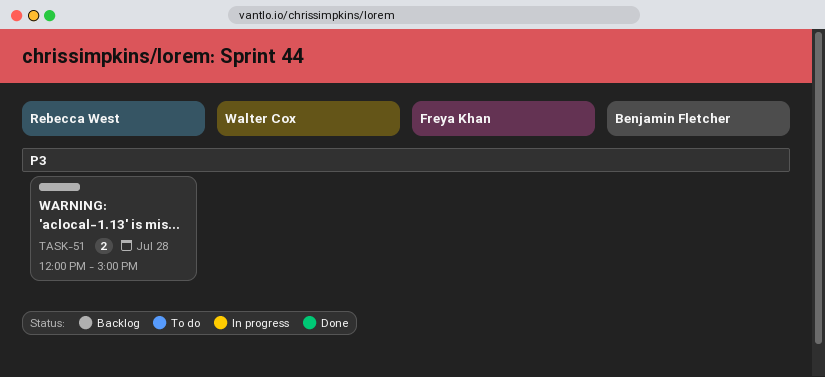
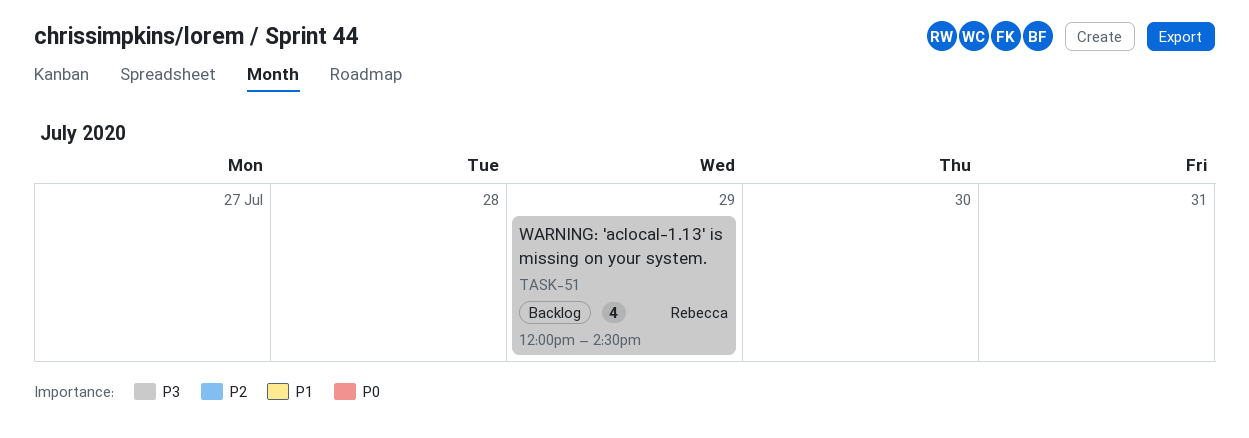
TASK-51, estimate: 2 -> 4
TASK-51, day: Jul 28 -> Jul 29
TASK-51, ends: 15:00 -> 14:30

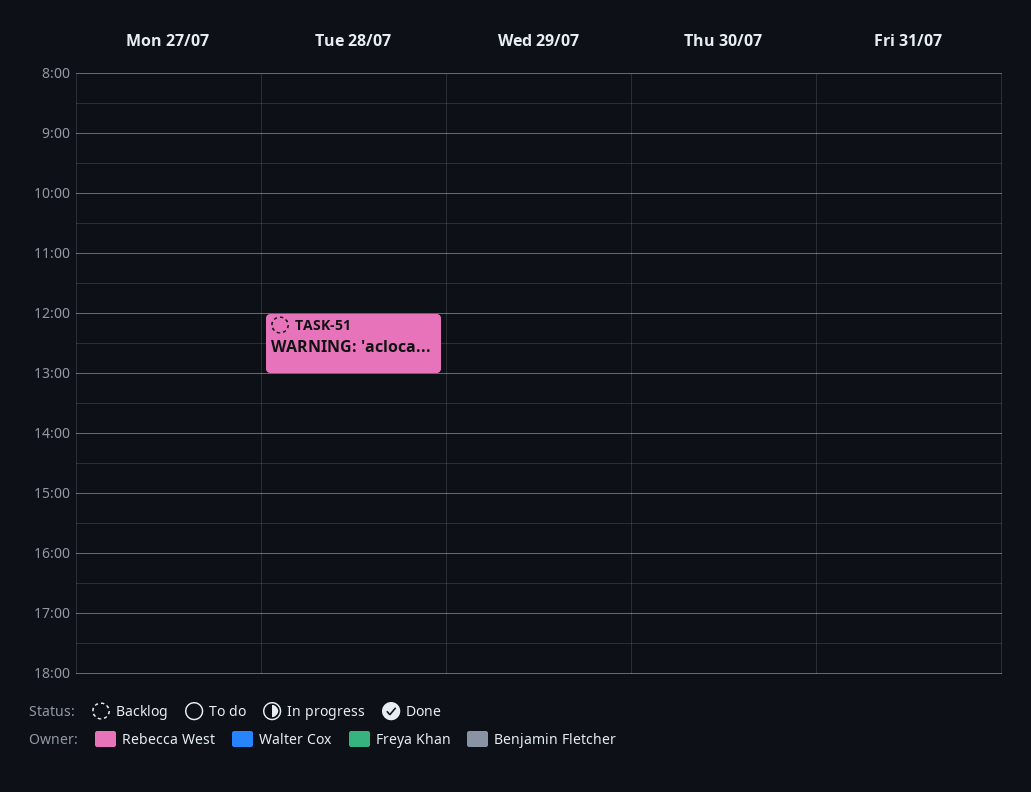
TASK-51, day: Jul 29 -> Jul 28
TASK-51, ends: 14:30 -> 13:00

